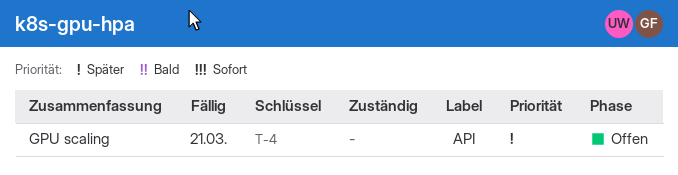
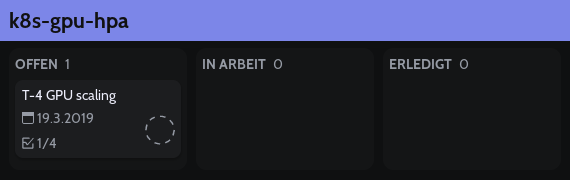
T-4, due: Mar 21 -> Mar 19

